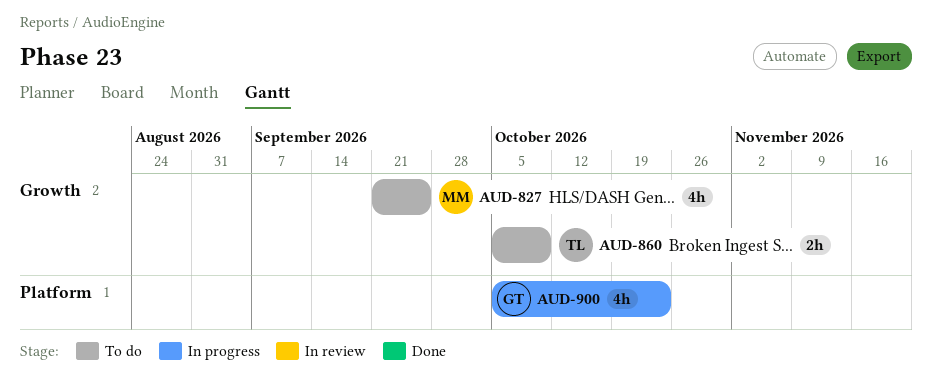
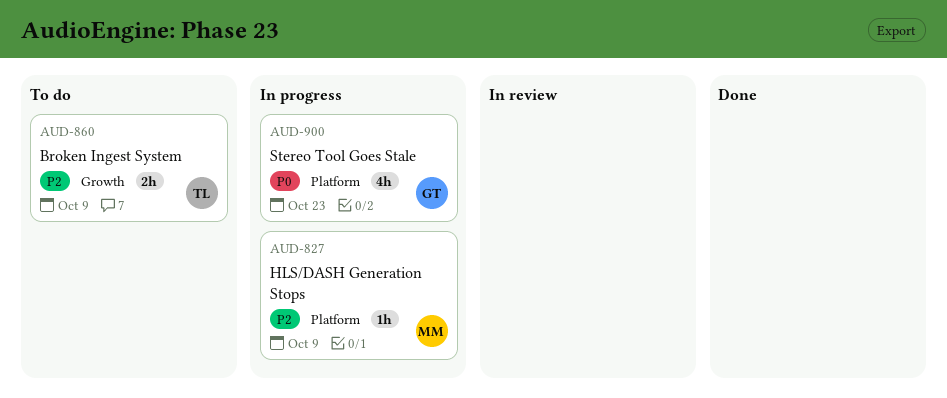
AUD-827, status: To do -> In progress
AUD-827, label: Growth -> Platform
AUD-827, estimate: 4h -> 1h
AUD-827, due: Sep 25 -> Oct 9

